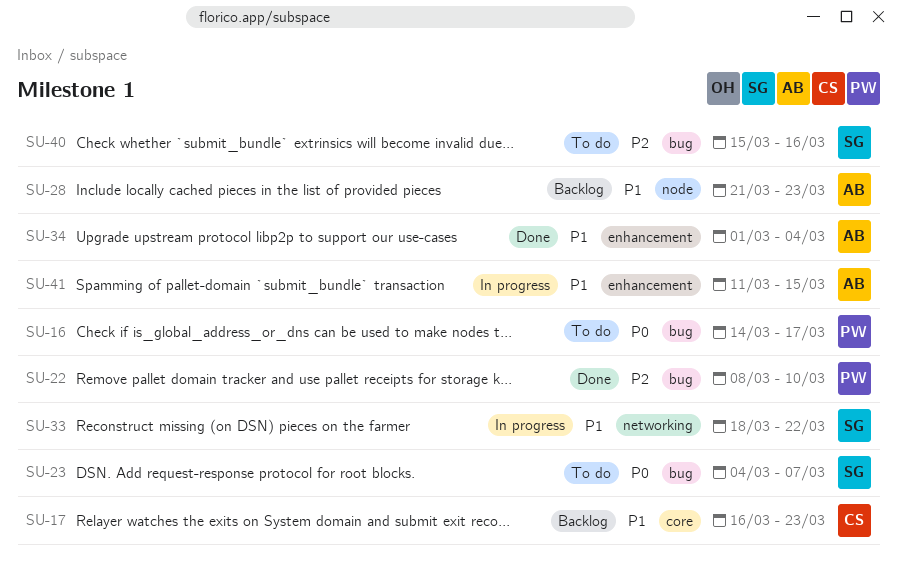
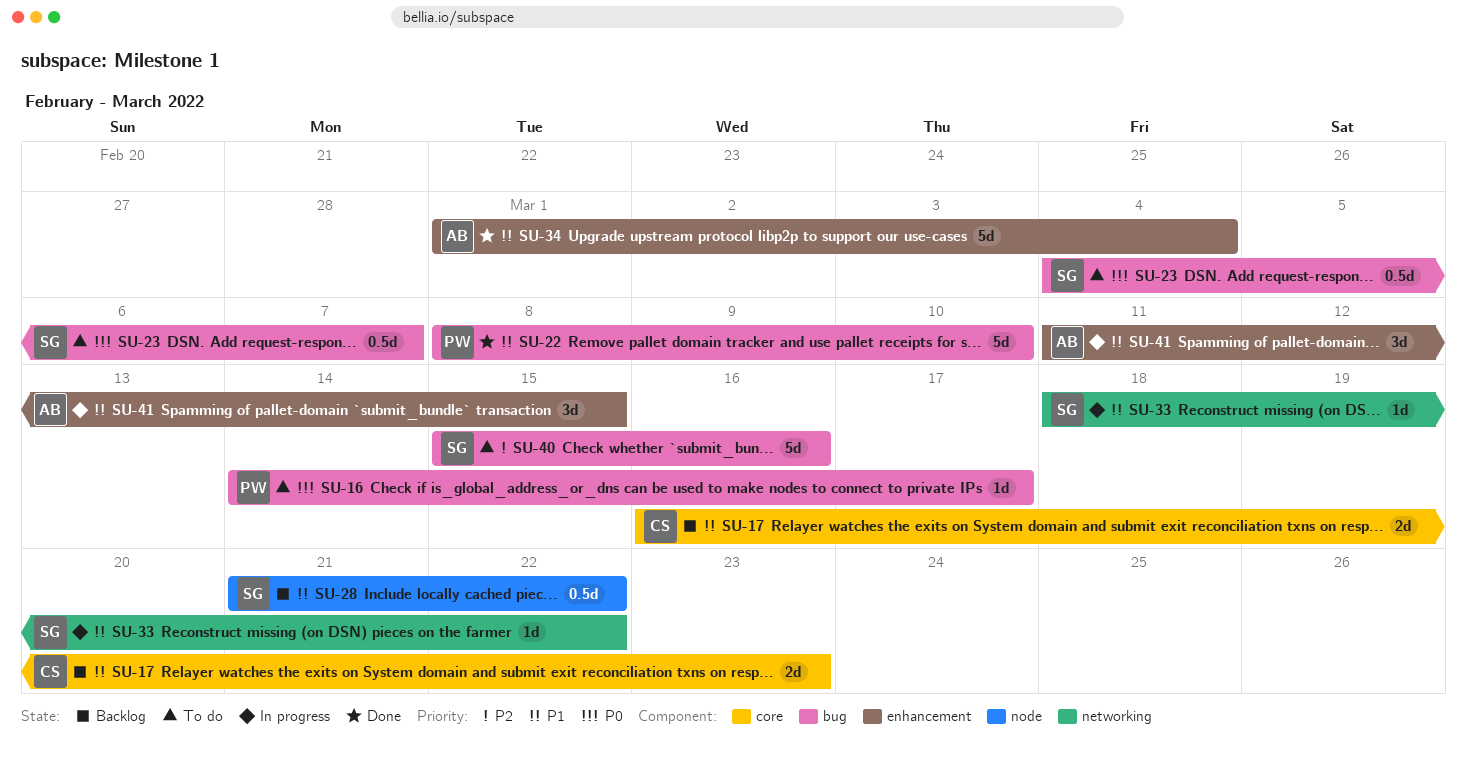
SU-22, priority: P2 -> P1
SU-28, owner: AB -> SG
SU-28, due: Mar 23 -> Mar 22

